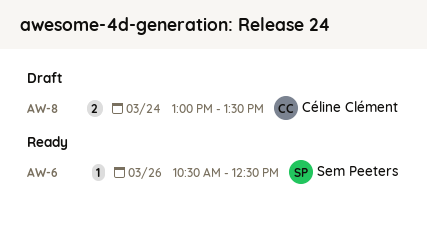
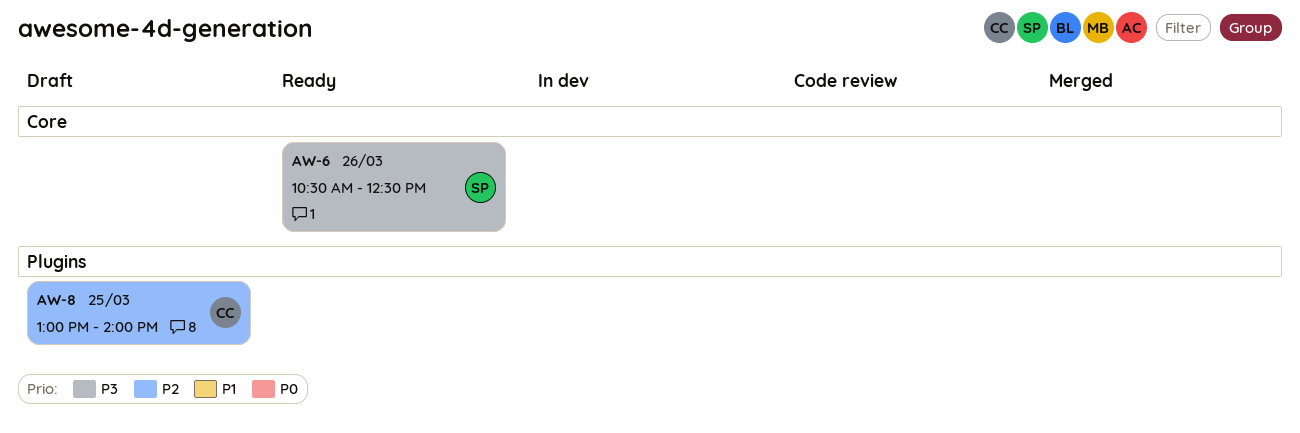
AW-8, day: Mar 24 -> Mar 25
AW-8, ends: 13:30 -> 14:00

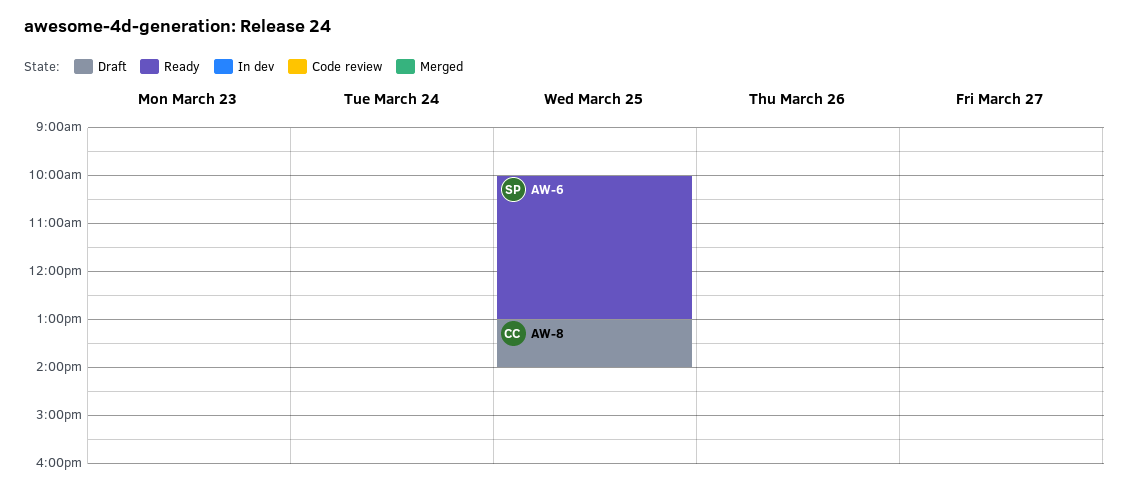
AW-6, day: Mar 26 -> Mar 25
AW-6, begins: 10:30 -> 10:00
AW-6, ends: 12:30 -> 13:00

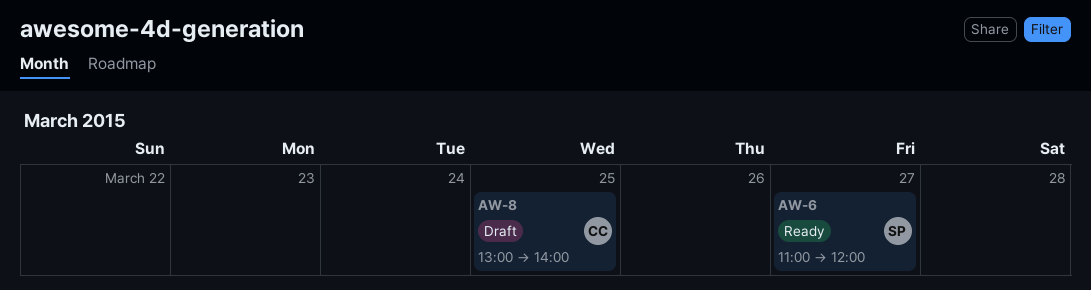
AW-6, day: Mar 25 -> Mar 27
AW-6, begins: 10:00 -> 11:00
AW-6, ends: 13:00 -> 12:00

